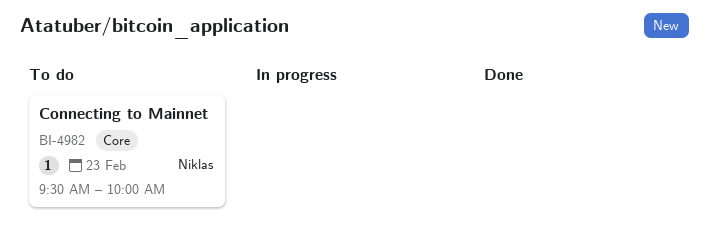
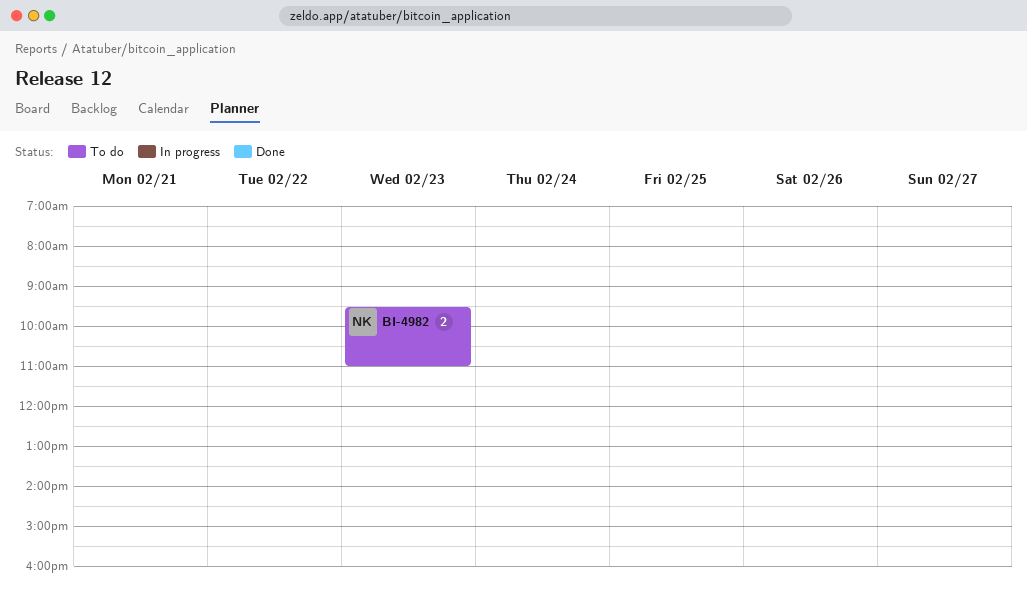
BI-4982, estimate: 1 -> 2
BI-4982, ends: 10:00 -> 11:00

